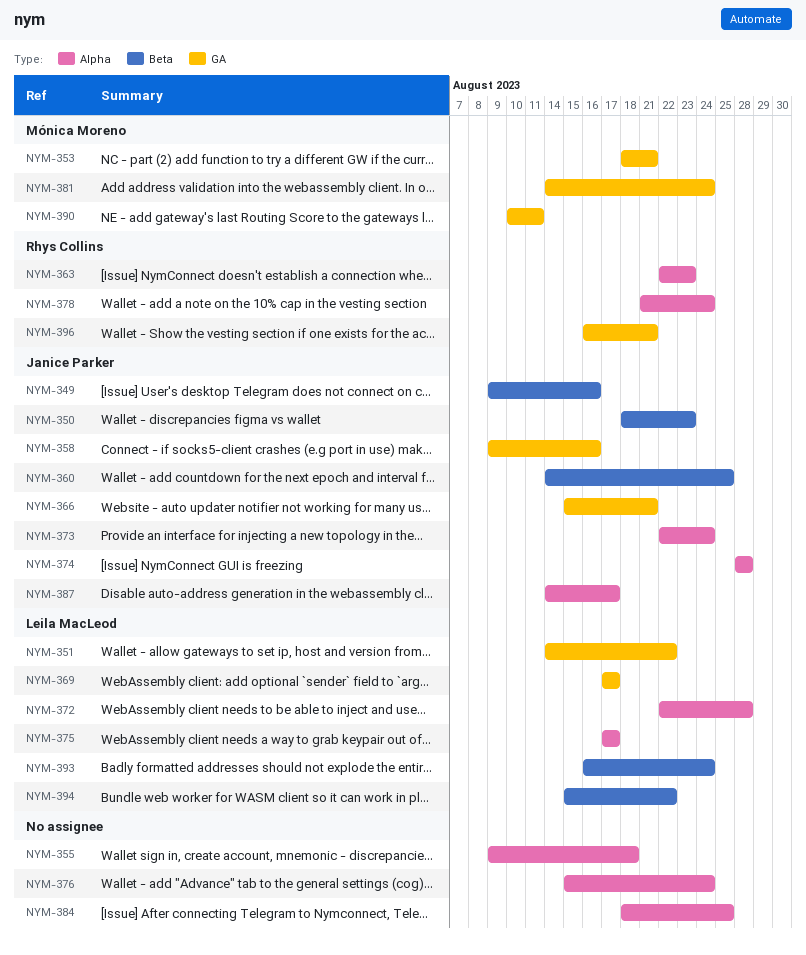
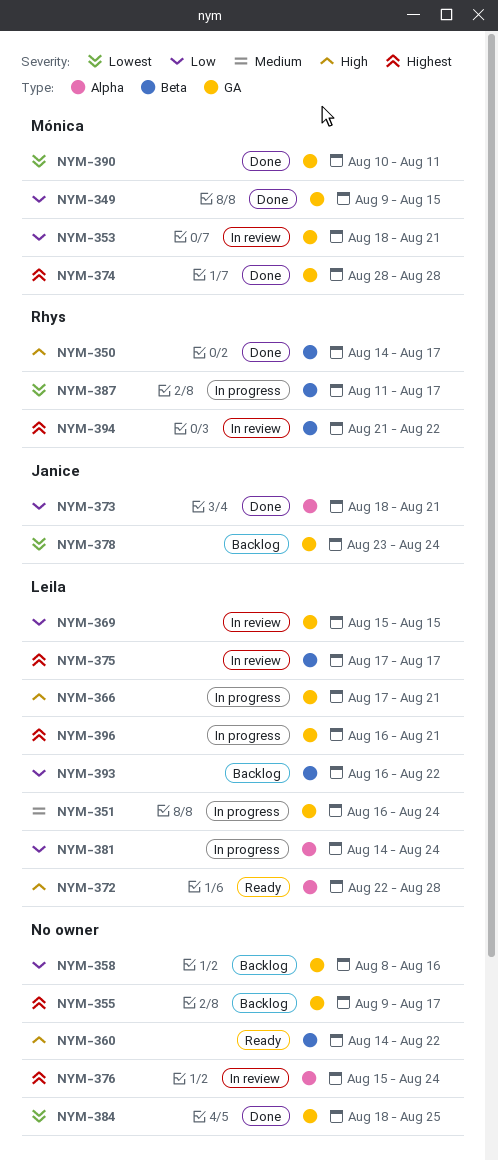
NYM-349, owner: Janice Parker -> Mónica Moreno
NYM-349, label: Beta -> GA
NYM-349, due: Aug 16 -> Aug 15
NYM-350, owner: Janice Parker -> Rhys Collins
NYM-350, start: Aug 18 -> Aug 14
NYM-350, due: Aug 23 -> Aug 17
NYM-351, start: Aug 14 -> Aug 16
NYM-351, due: Aug 22 -> Aug 24
NYM-355, label: Alpha -> GA
NYM-355, due: Aug 18 -> Aug 17
NYM-358, owner: Janice Parker -> none
NYM-358, start: Aug 9 -> Aug 8
NYM-360, owner: Janice Parker -> none
NYM-360, due: Aug 25 -> Aug 22
NYM-363: present -> none
NYM-366, owner: Janice Parker -> Leila MacLeod
NYM-366, start: Aug 15 -> Aug 17
NYM-369, start: Aug 17 -> Aug 15
NYM-369, due: Aug 17 -> Aug 15
NYM-373, start: Aug 22 -> Aug 18
NYM-373, due: Aug 24 -> Aug 21
NYM-374, owner: Janice Parker -> Mónica Moreno
NYM-374, label: Alpha -> GA
NYM-375, label: Alpha -> Beta
NYM-378, owner: Rhys Collins -> Janice Parker
NYM-378, label: Alpha -> GA
NYM-378, start: Aug 21 -> Aug 23
NYM-381, owner: Mónica Moreno -> Leila MacLeod
NYM-381, label: GA -> Alpha
NYM-384, label: Alpha -> GA
NYM-387, owner: Janice Parker -> Rhys Collins
NYM-387, label: Alpha -> Beta
NYM-387, start: Aug 14 -> Aug 11
NYM-393, due: Aug 24 -> Aug 22
NYM-394, owner: Leila MacLeod -> Rhys Collins
NYM-394, start: Aug 15 -> Aug 21
NYM-396, owner: Rhys Collins -> Leila MacLeod

